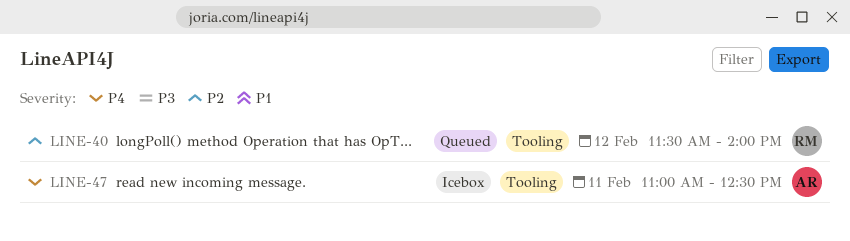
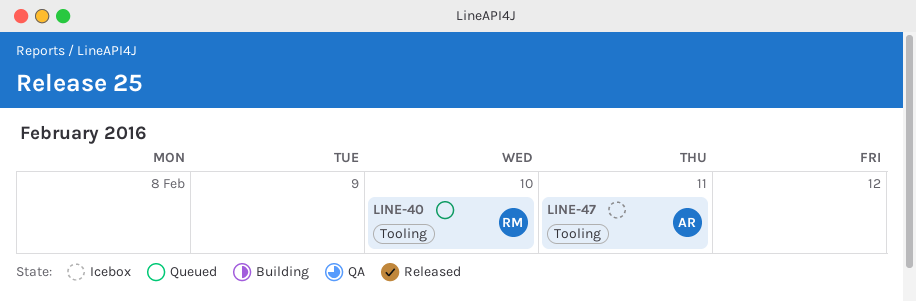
LINE-40, day: Feb 12 -> Feb 10

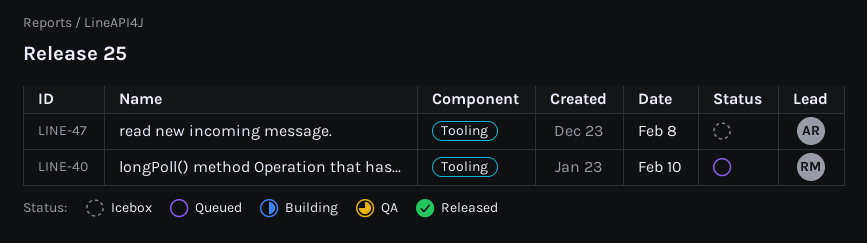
LINE-47, day: Feb 11 -> Feb 8

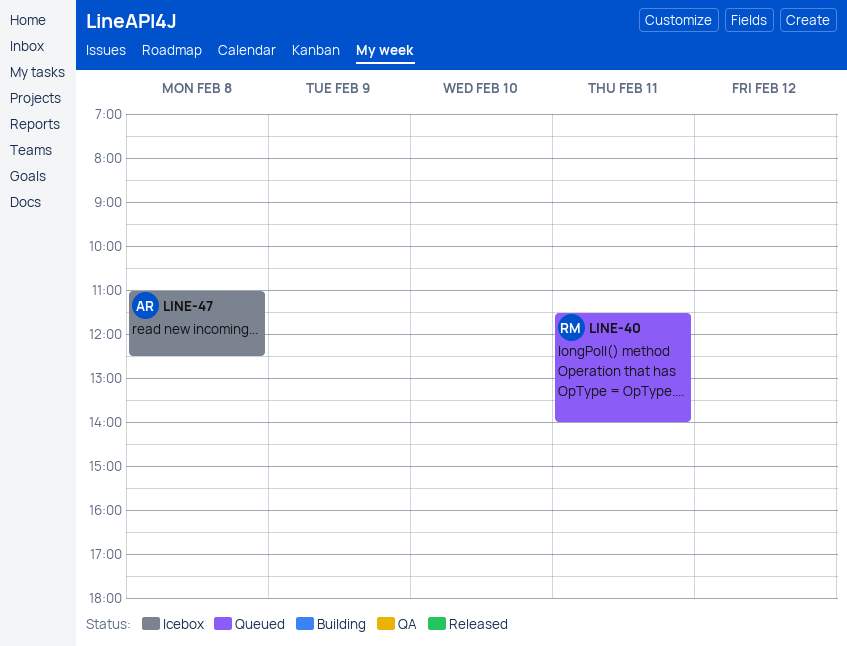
LINE-40, day: Feb 10 -> Feb 11

